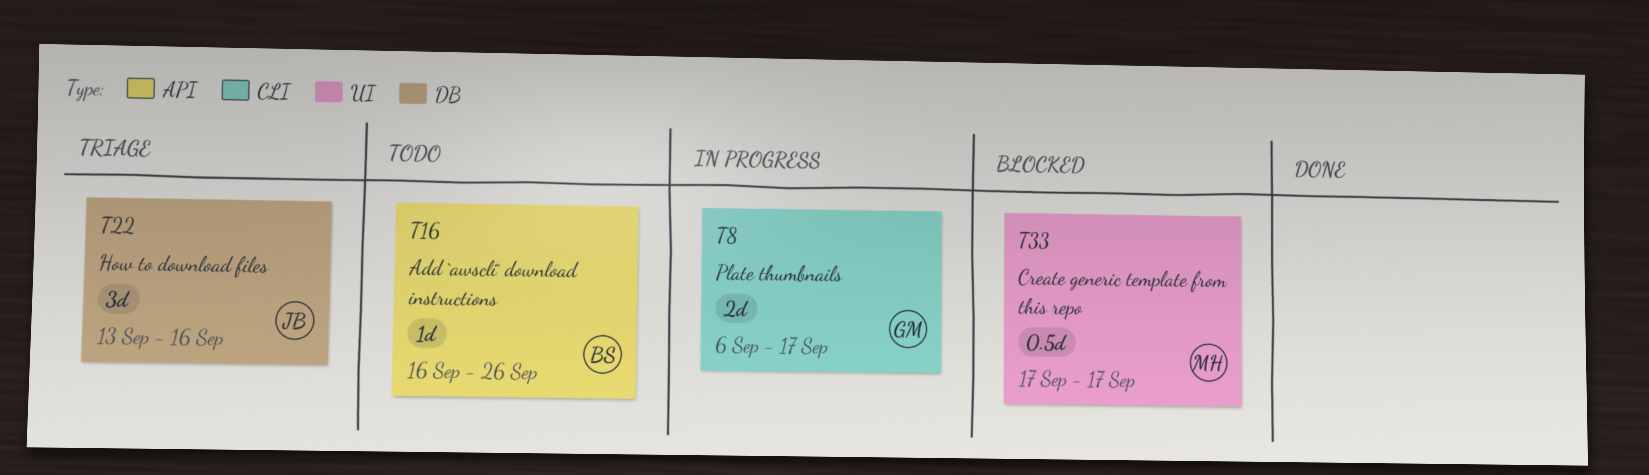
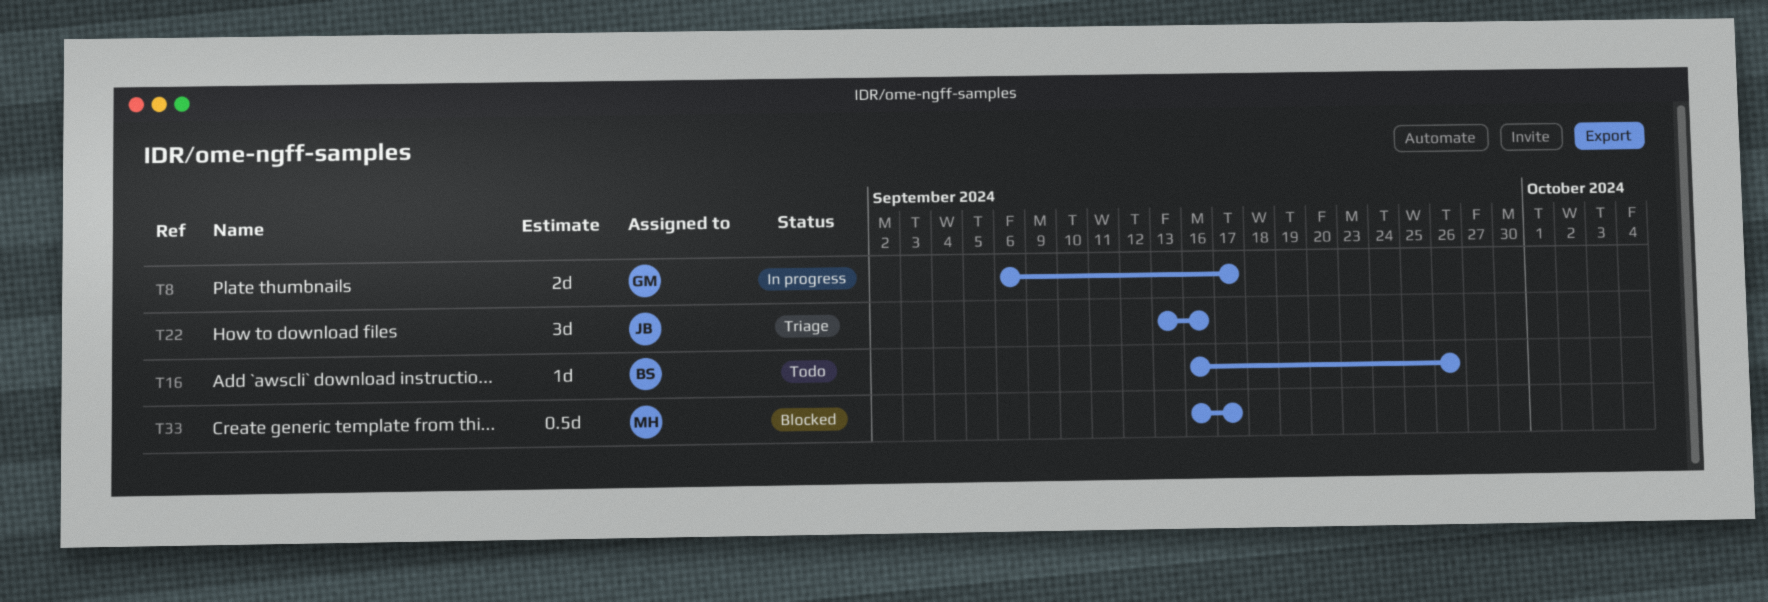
T33, start: Sep 17 -> Sep 16

